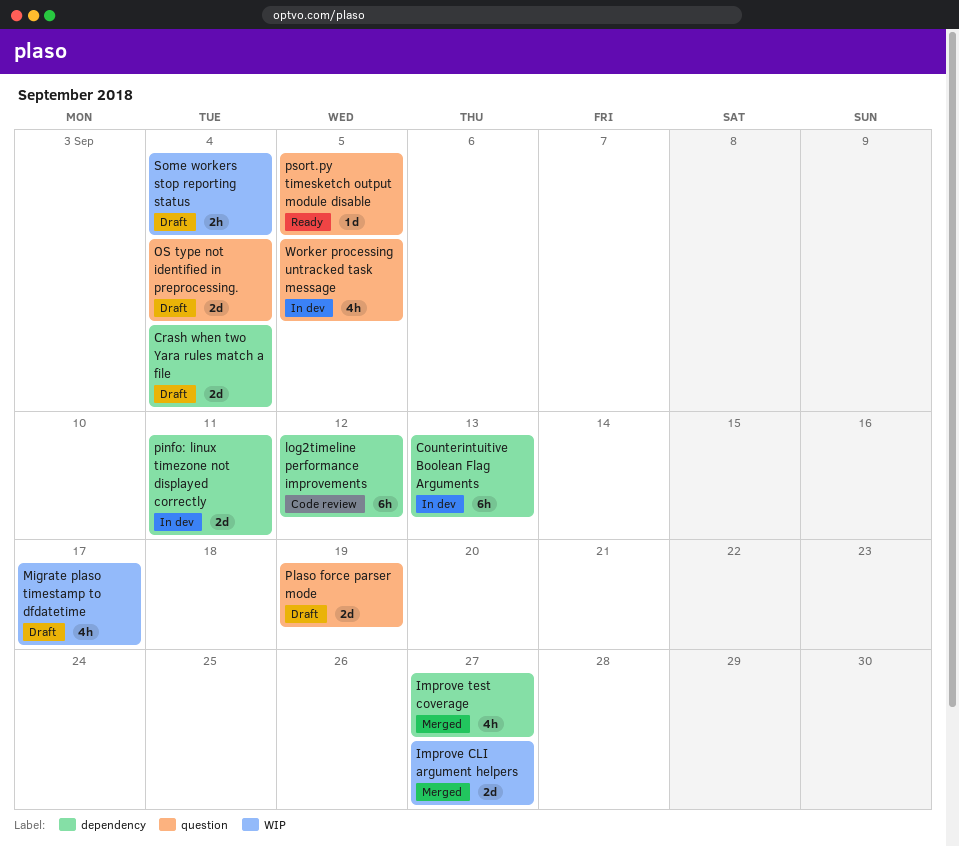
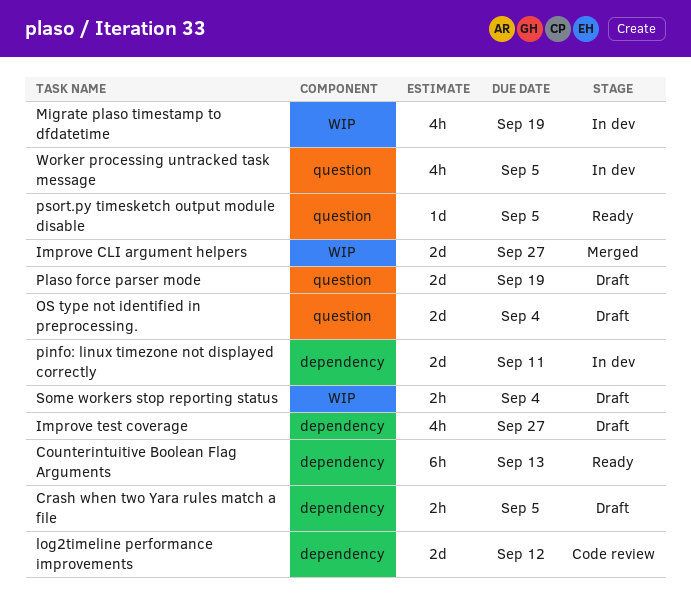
Counterintuitive Boolean Flag Arguments, status: In dev -> Ready
Crash when two Yara rules match a file, estimate: 2d -> 2h
Crash when two Yara rules match a file, due: Sep 4 -> Sep 5
Improve test coverage, status: Merged -> Draft
log2timeline performance improvements, estimate: 6h -> 2d
Migrate plaso timestamp to dfdatetime, status: Draft -> In dev
Migrate plaso timestamp to dfdatetime, due: Sep 17 -> Sep 19

